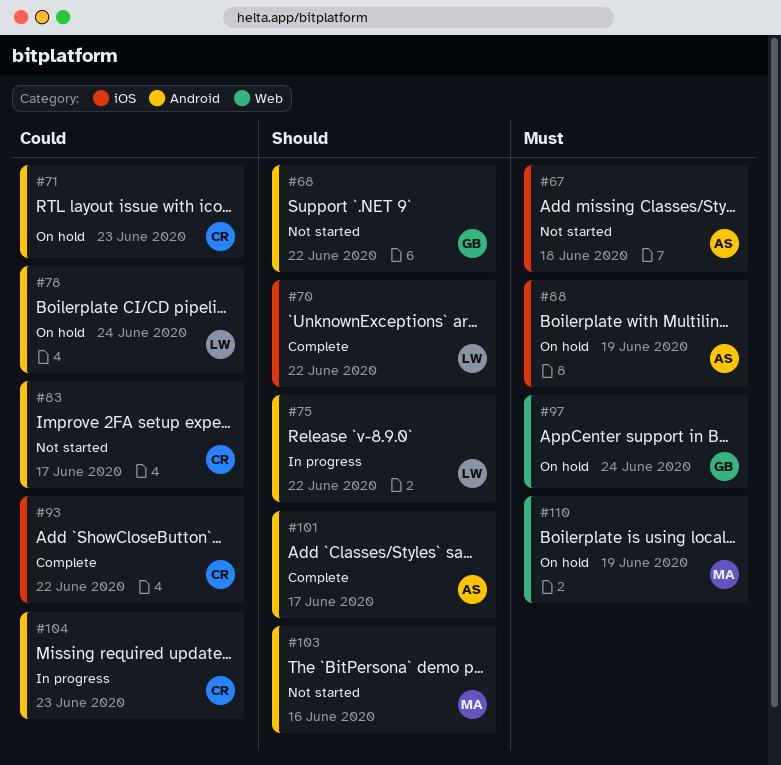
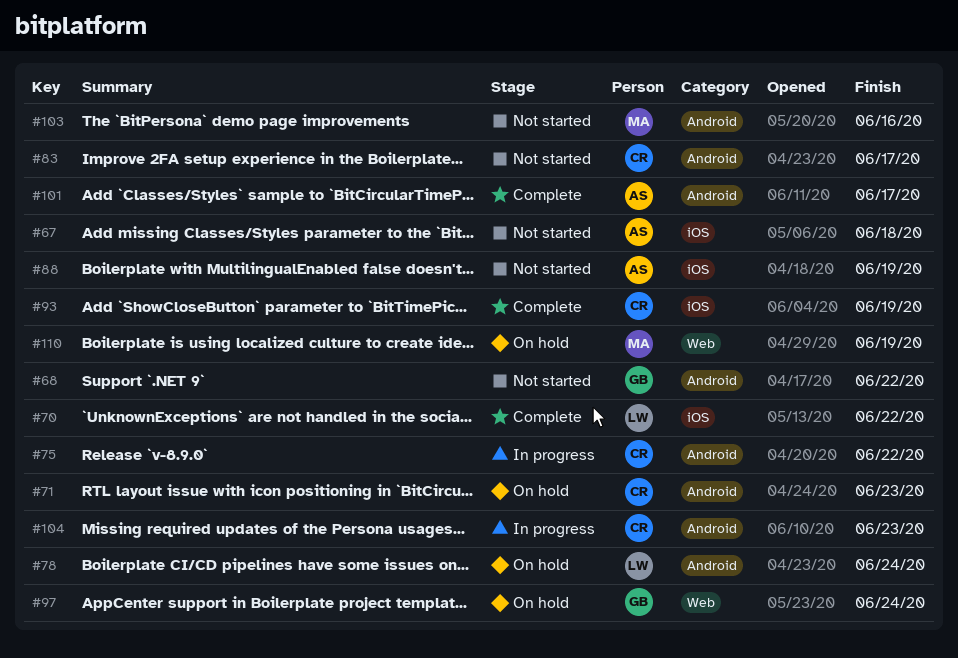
#75, owner: LW -> CR
#88, status: On hold -> Not started
#93, due: Jun 22 -> Jun 19

